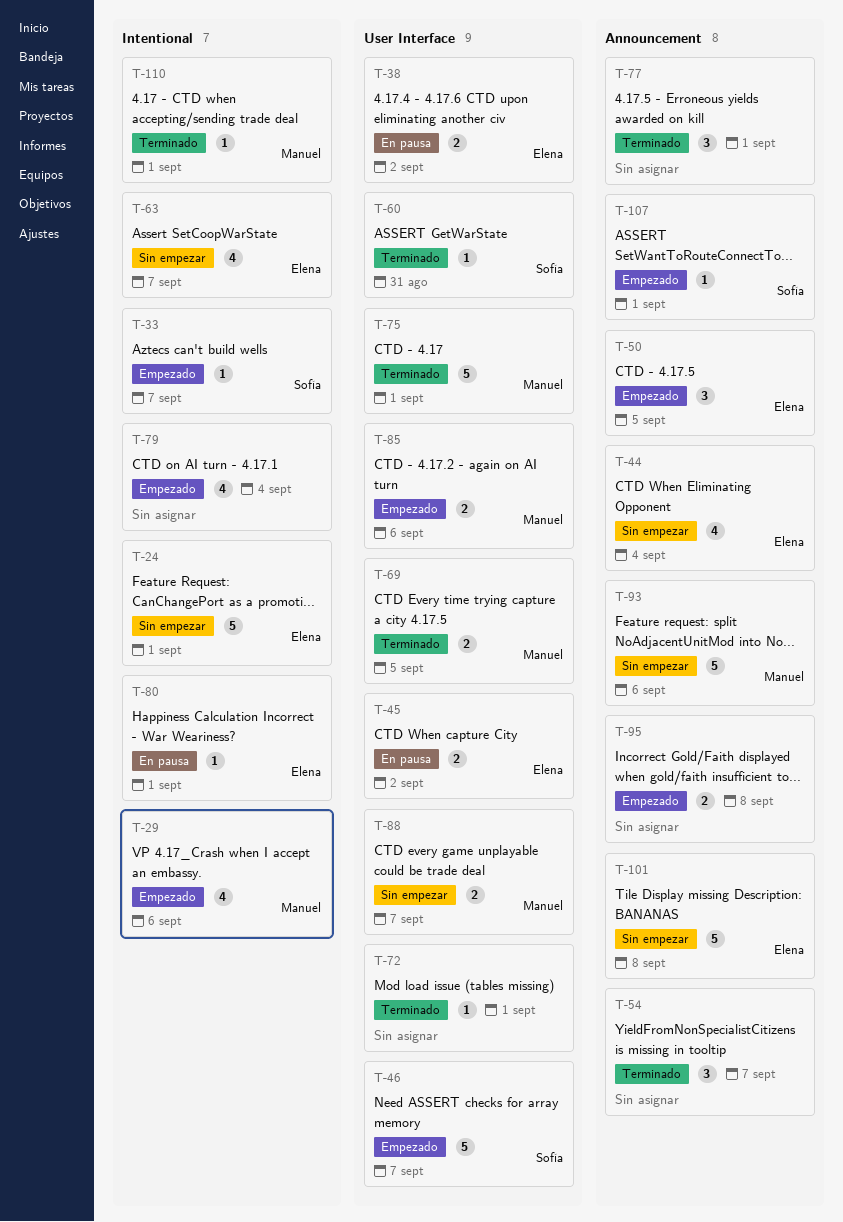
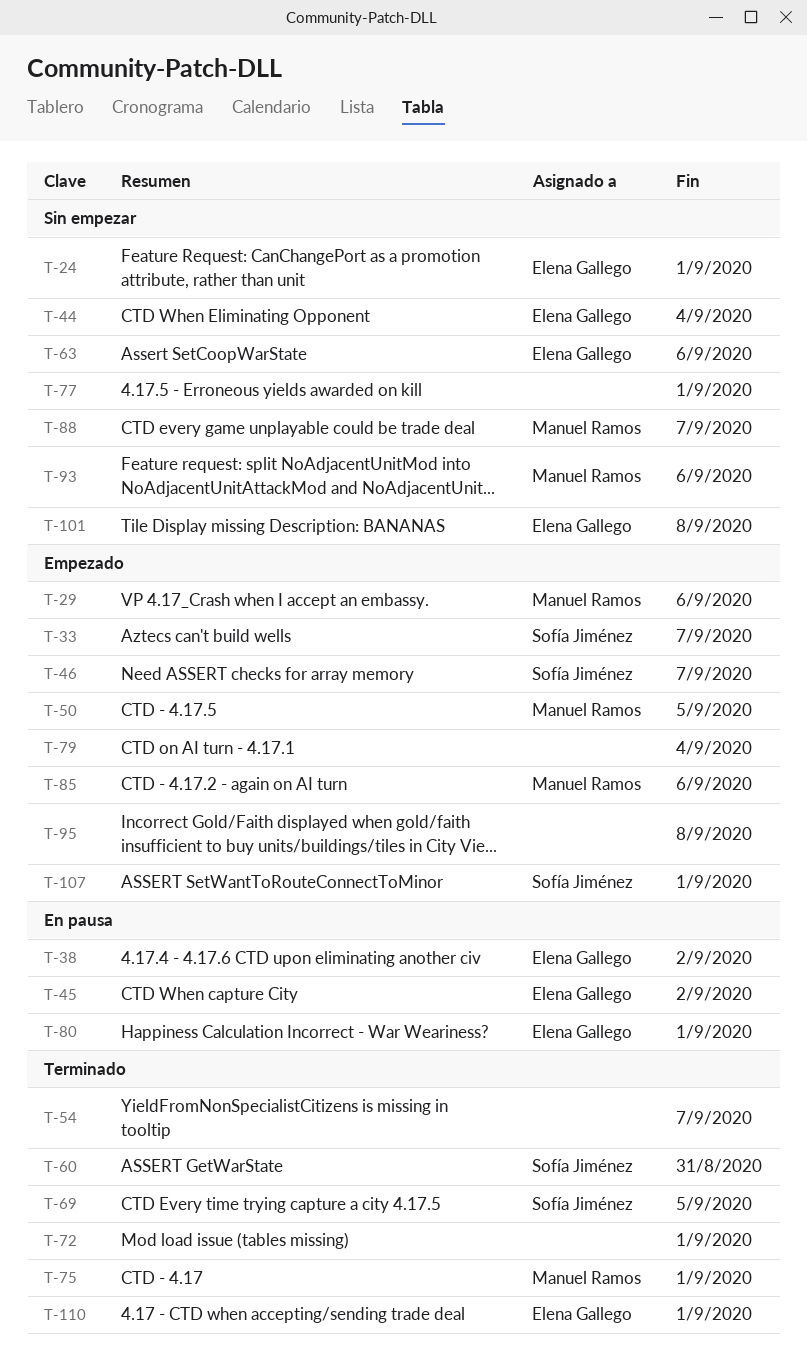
T-50, owner: Elena Gallego -> Manuel Ramos
T-63, due: Sep 7 -> Sep 6
T-69, owner: Manuel Ramos -> Sofía Jiménez
T-77, status: Terminado -> Sin empezar
T-110, owner: Manuel Ramos -> Elena Gallego

